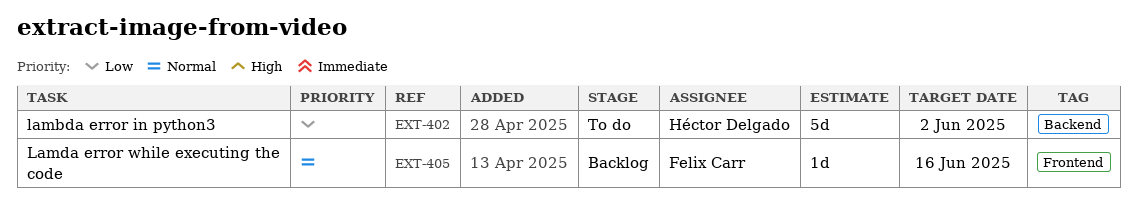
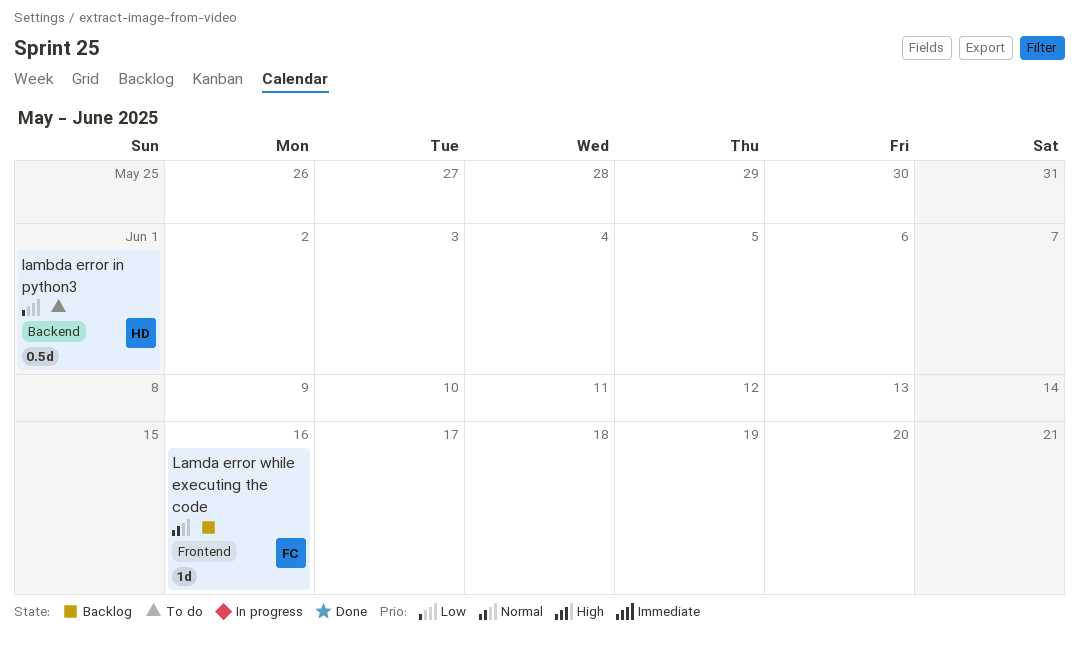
lambda error in python3, estimate: 5d -> 0.5d
lambda error in python3, due: Jun 2 -> Jun 1

